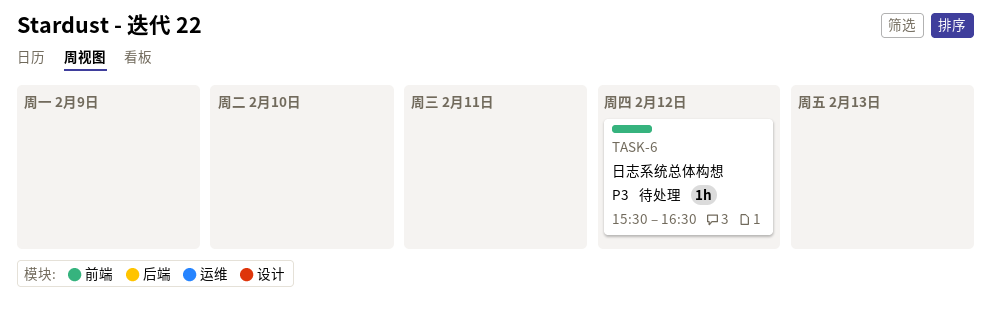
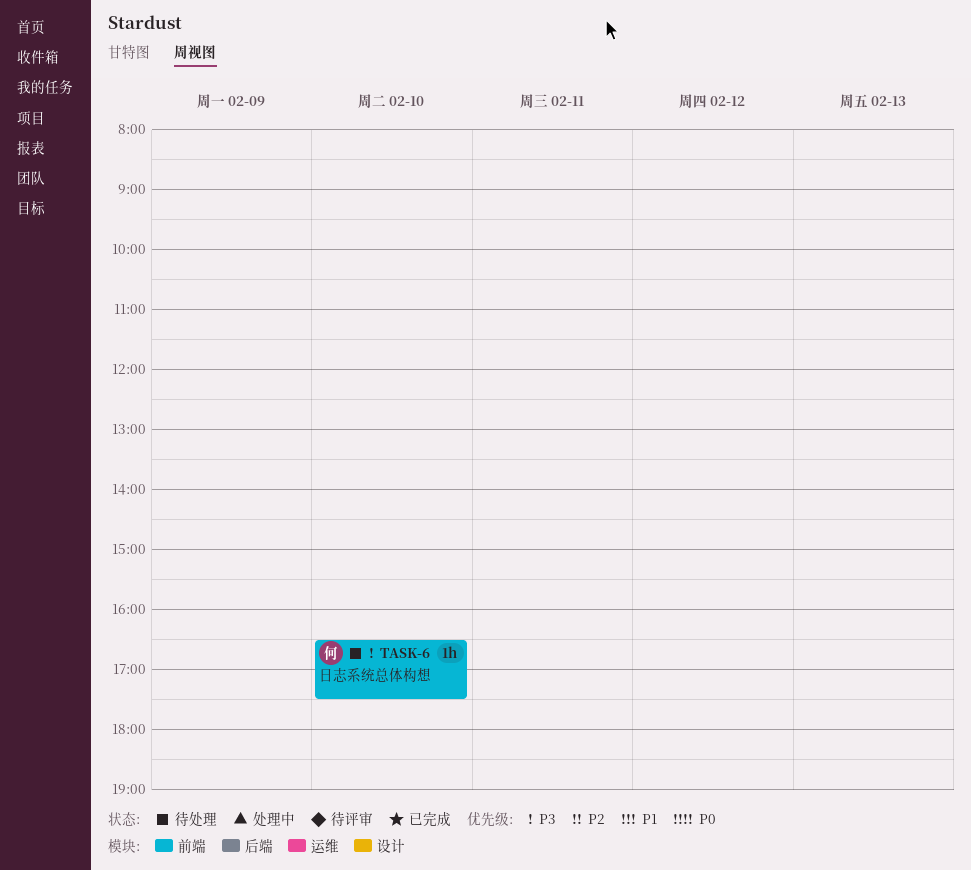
TASK-6, day: Feb 12 -> Feb 10
TASK-6, begins: 15:30 -> 16:30
TASK-6, ends: 16:30 -> 17:30

